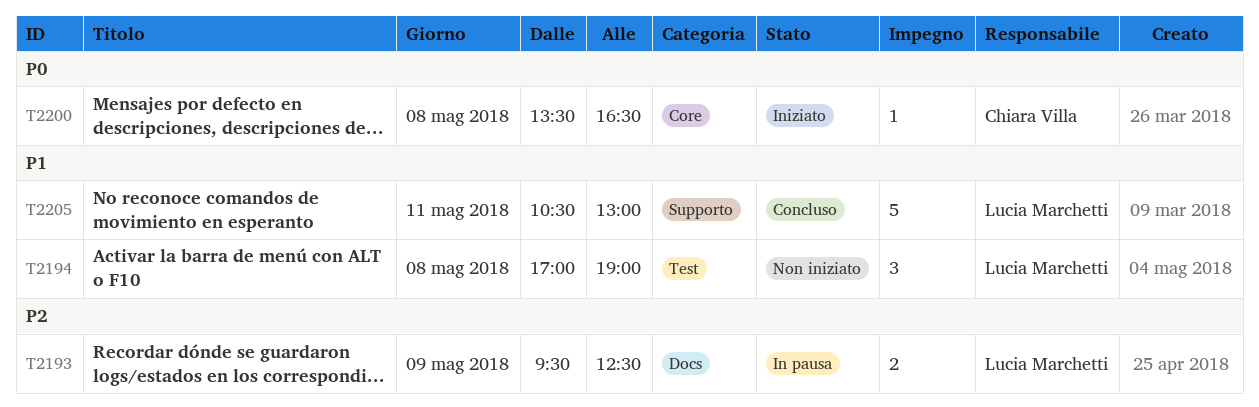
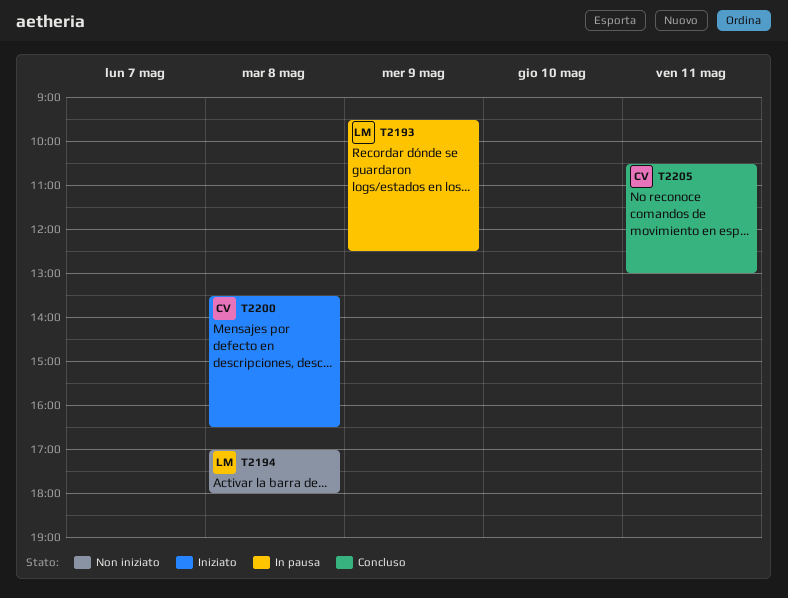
T2194, ends: 19:00 -> 18:00
T2205, owner: Lucia Marchetti -> Chiara Villa

